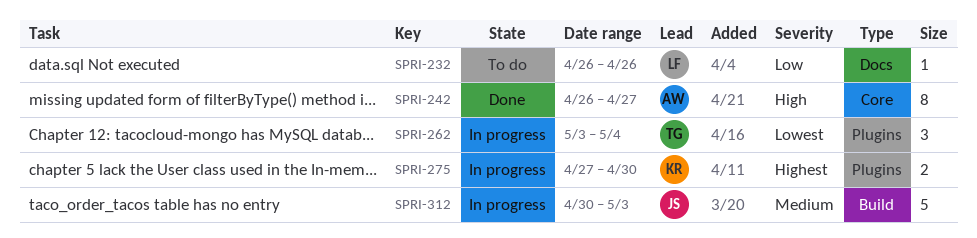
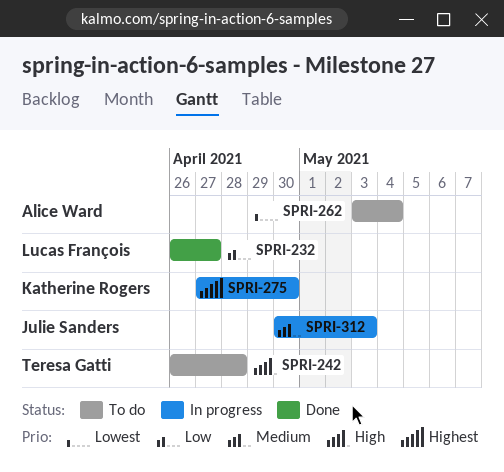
SPRI-232, status: To do -> Done
SPRI-232, due: Apr 26 -> Apr 27
SPRI-242, status: Done -> To do
SPRI-242, owner: Alice Ward -> Teresa Gatti
SPRI-242, due: Apr 27 -> Apr 28
SPRI-262, status: In progress -> To do
SPRI-262, owner: Teresa Gatti -> Alice Ward

